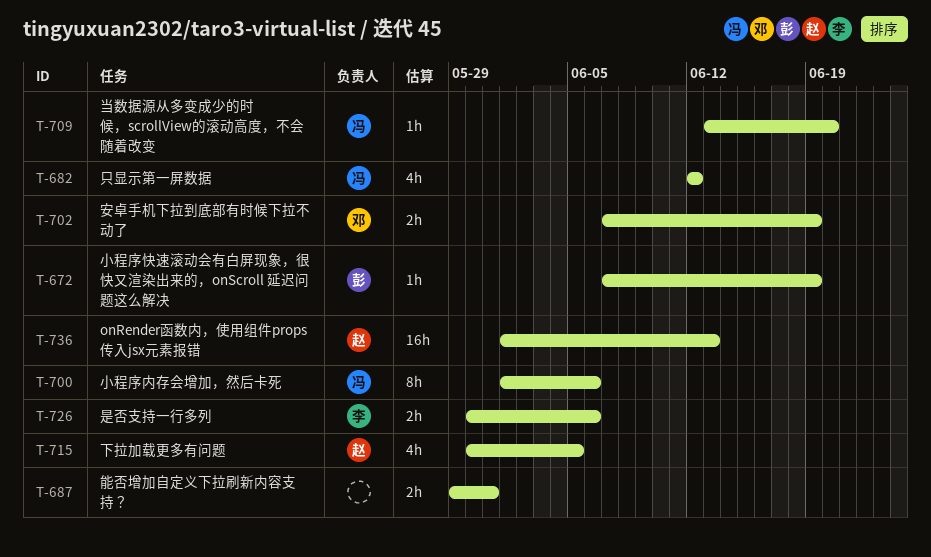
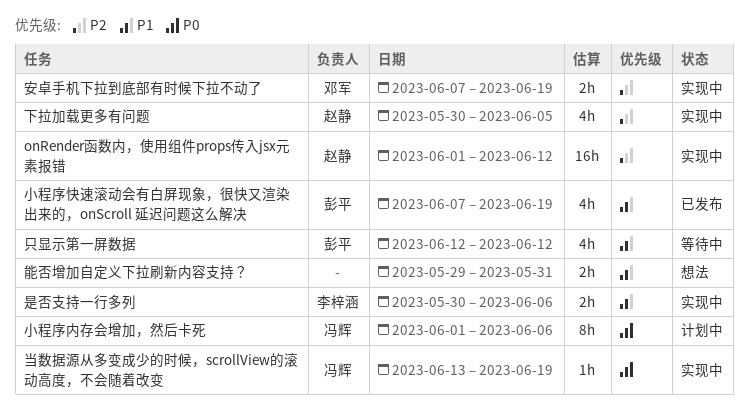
onRender函数内，使用组件props传入jsx元素报错, due: Jun 13 -> Jun 12
只显示第一屏数据, owner: 冯辉 -> 彭平
小程序快速滚动会有白屏现象，很快又渲染出来的，onScroll 延迟问题这么解决, estimate: 1h -> 4h
当数据源从多变成少的时候，scrollView的滚动高度，不会随着改变, due: Jun 20 -> Jun 19

